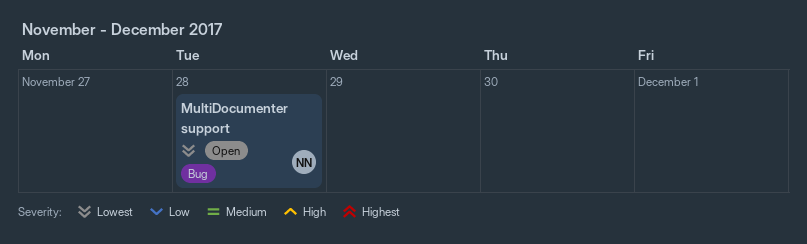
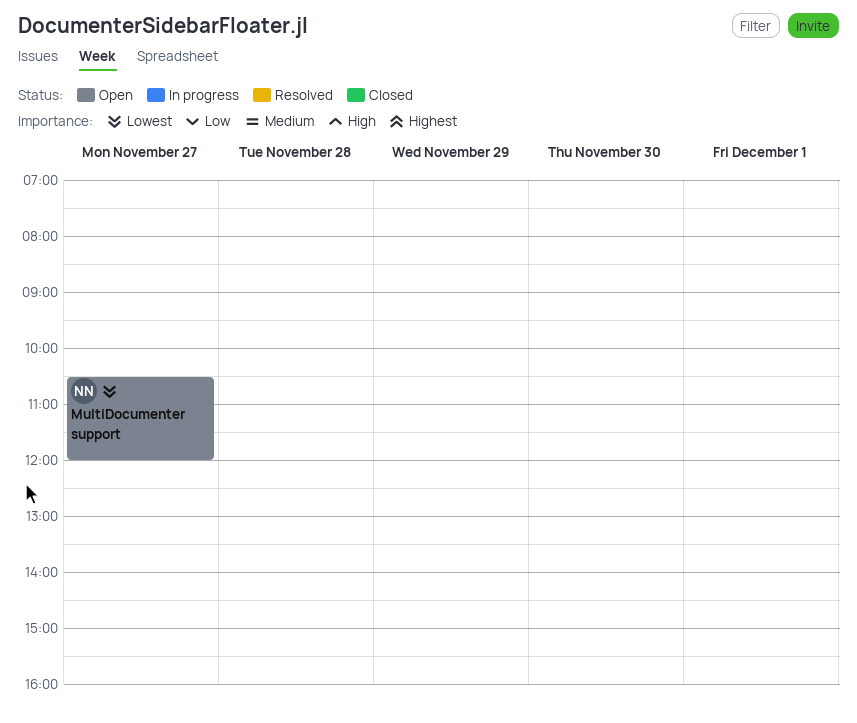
MultiDocumenter support, day: Nov 28 -> Nov 27

